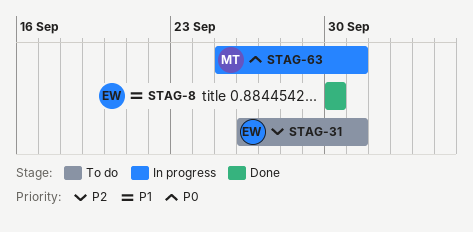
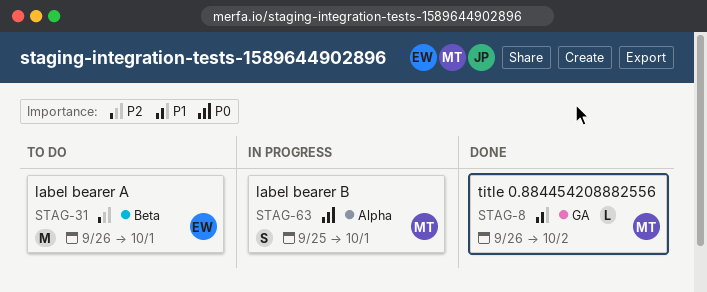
STAG-8, owner: EW -> MT
STAG-8, start: Sep 30 -> Sep 26
STAG-8, due: Sep 30 -> Oct 2

